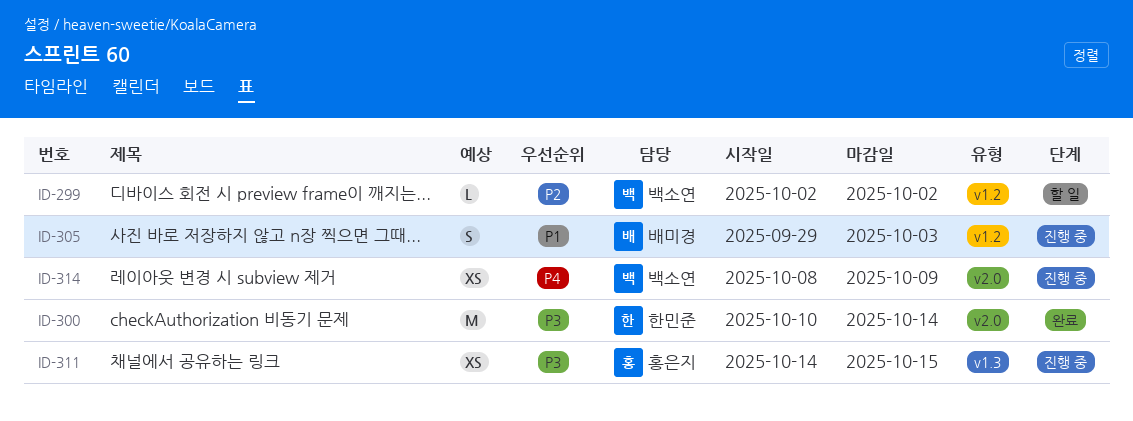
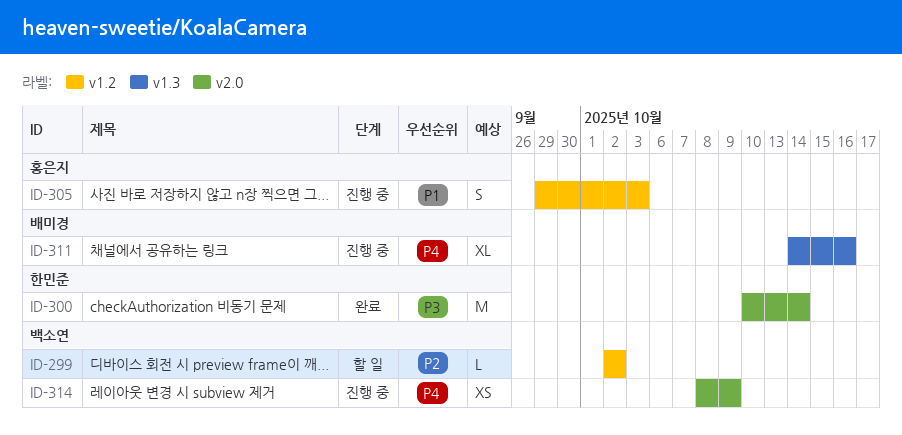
ID-305, owner: 배미경 -> 홍은지
ID-311, owner: 홍은지 -> 배미경
ID-311, priority: P3 -> P4
ID-311, estimate: XS -> XL
ID-311, due: Oct 15 -> Oct 16

